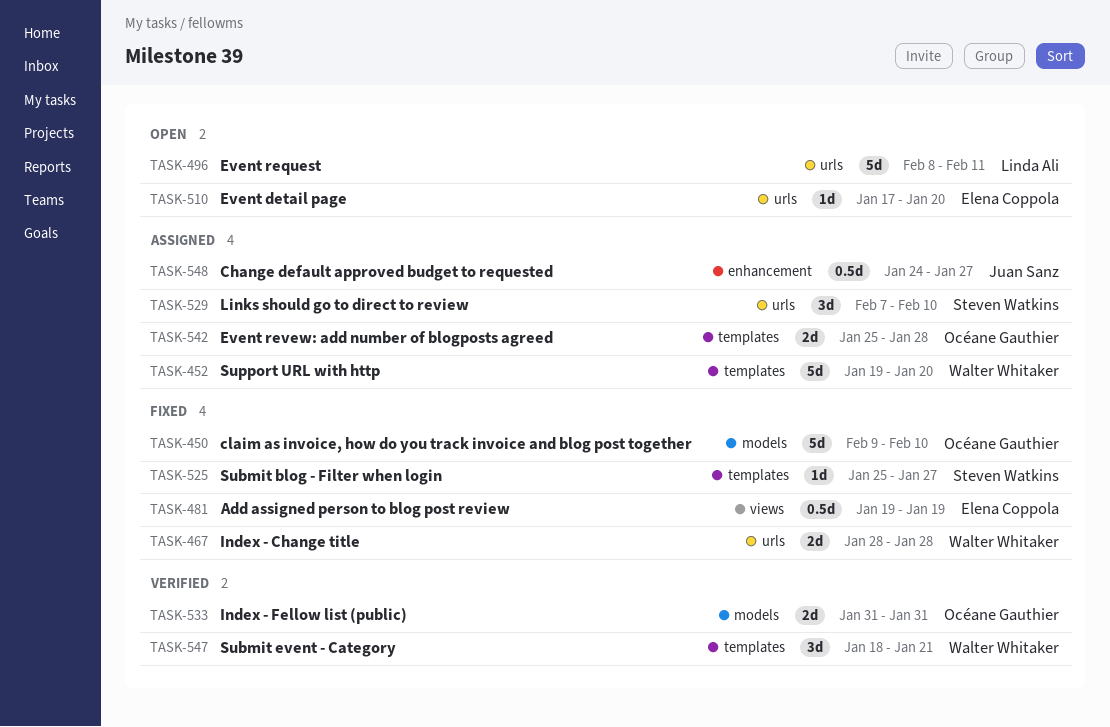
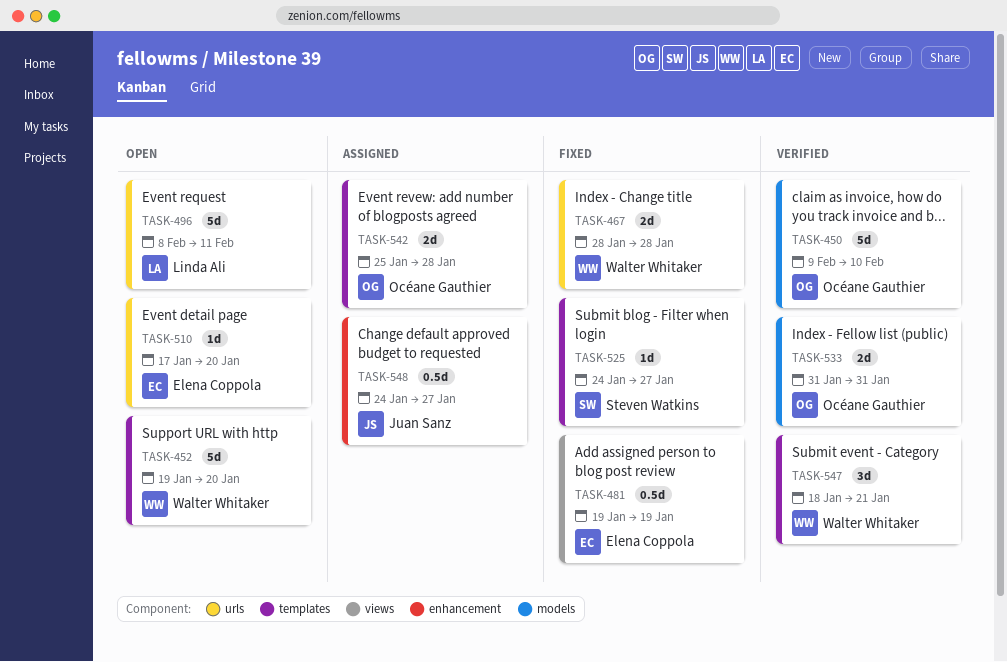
TASK-450, status: Fixed -> Verified
TASK-452, status: Assigned -> Open
TASK-525, start: Jan 25 -> Jan 24
TASK-529: present -> none

